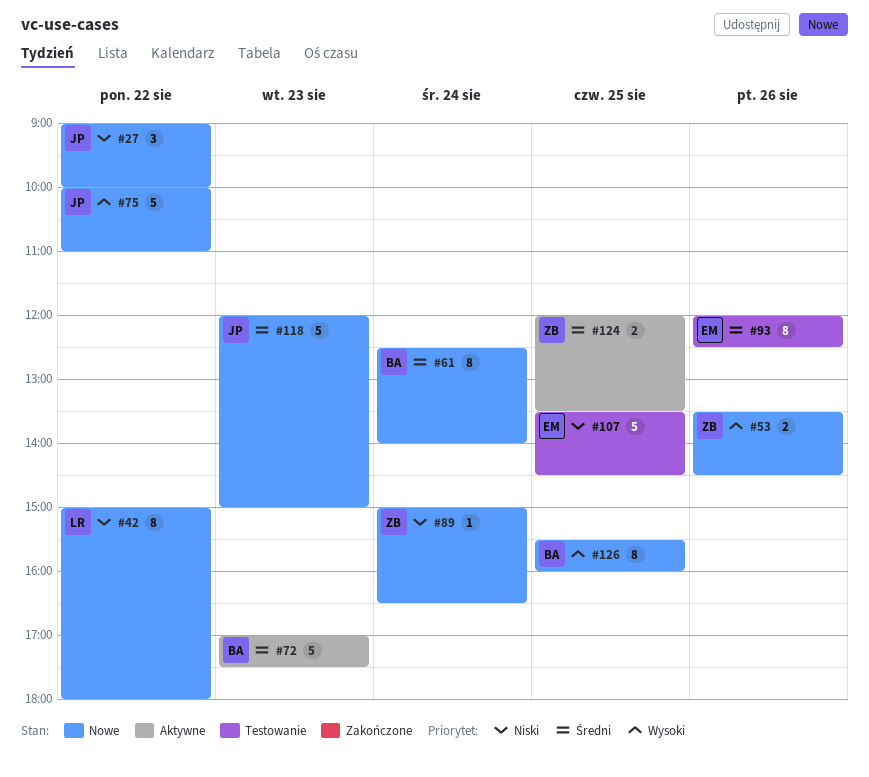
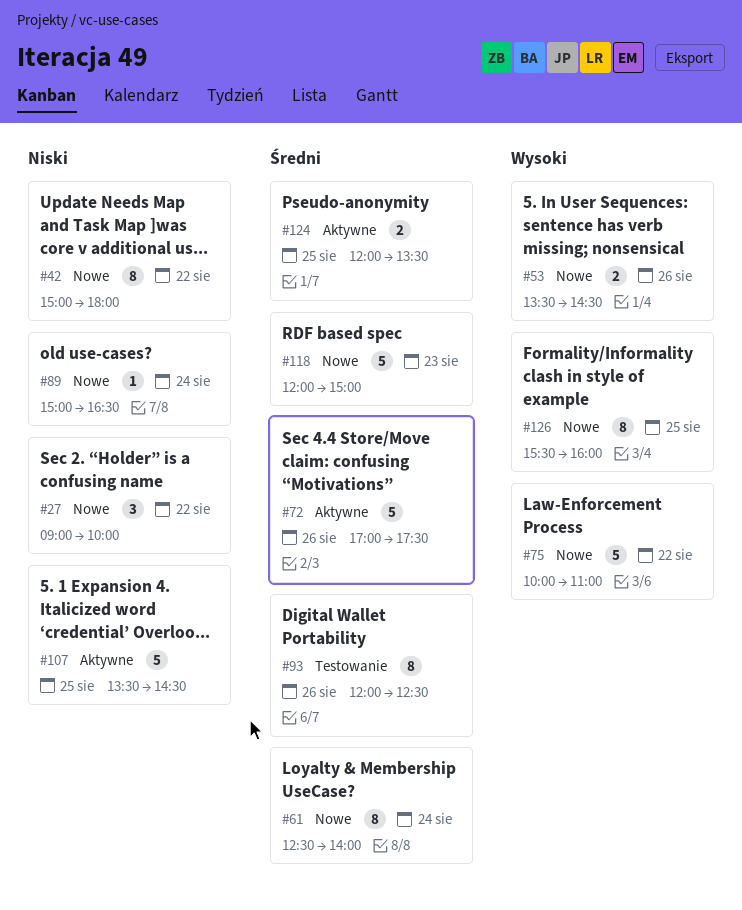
#72, day: Aug 23 -> Aug 26
#107, status: Testowanie -> Aktywne

